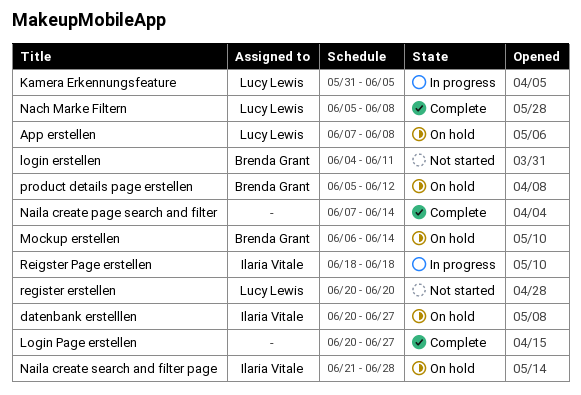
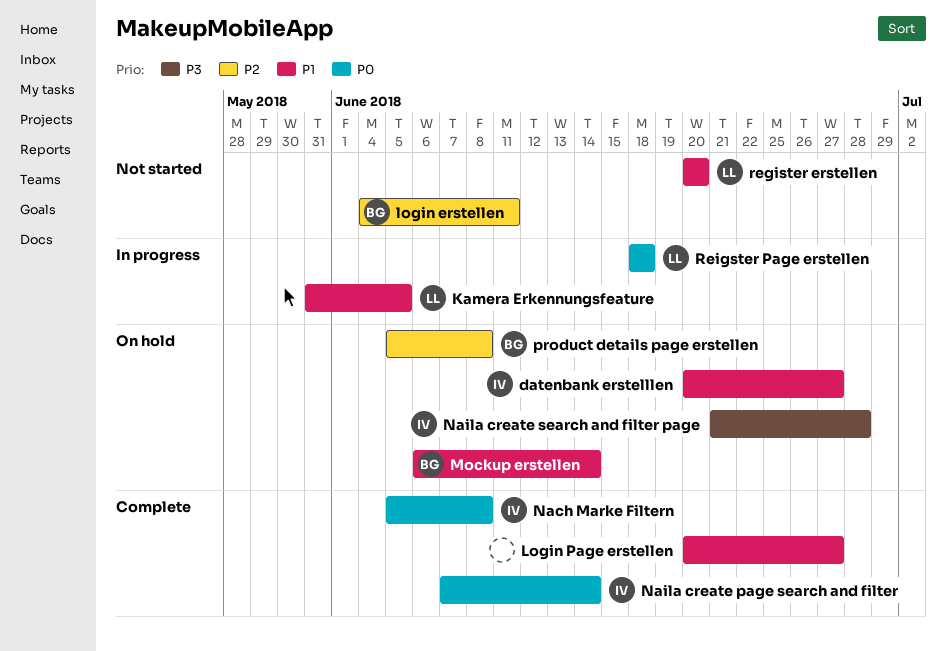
App erstellen: present -> none
Nach Marke Filtern, owner: Lucy Lewis -> Ilaria Vitale
Naila create page search and filter, owner: none -> Ilaria Vitale
product details page erstellen, due: Jun 12 -> Jun 8
Reigster Page erstellen, owner: Ilaria Vitale -> Lucy Lewis

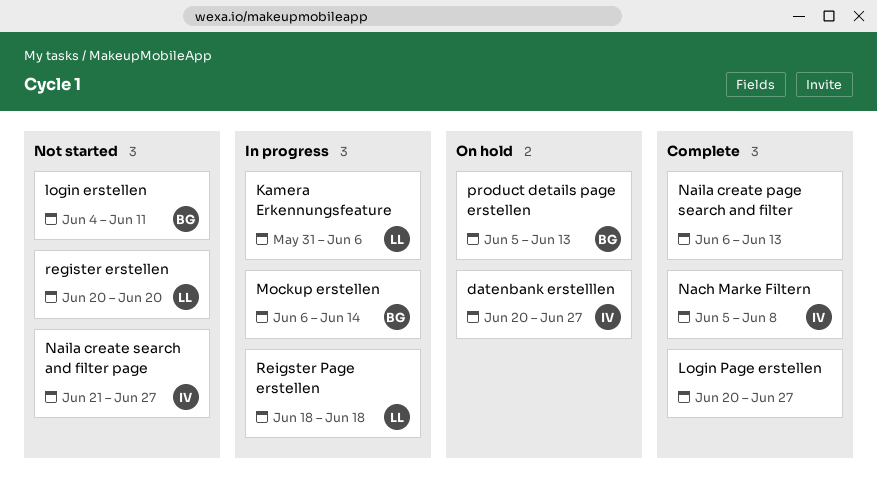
Kamera Erkennungsfeature, due: Jun 5 -> Jun 6
Mockup erstellen, status: On hold -> In progress
Naila create page search and filter, owner: IV -> none
Naila create page search and filter, start: Jun 7 -> Jun 6
Naila create page search and filter, due: Jun 14 -> Jun 13
Naila create search and filter page, status: On hold -> Not started
Naila create search and filter page, due: Jun 28 -> Jun 27
product details page erstellen, due: Jun 8 -> Jun 13

